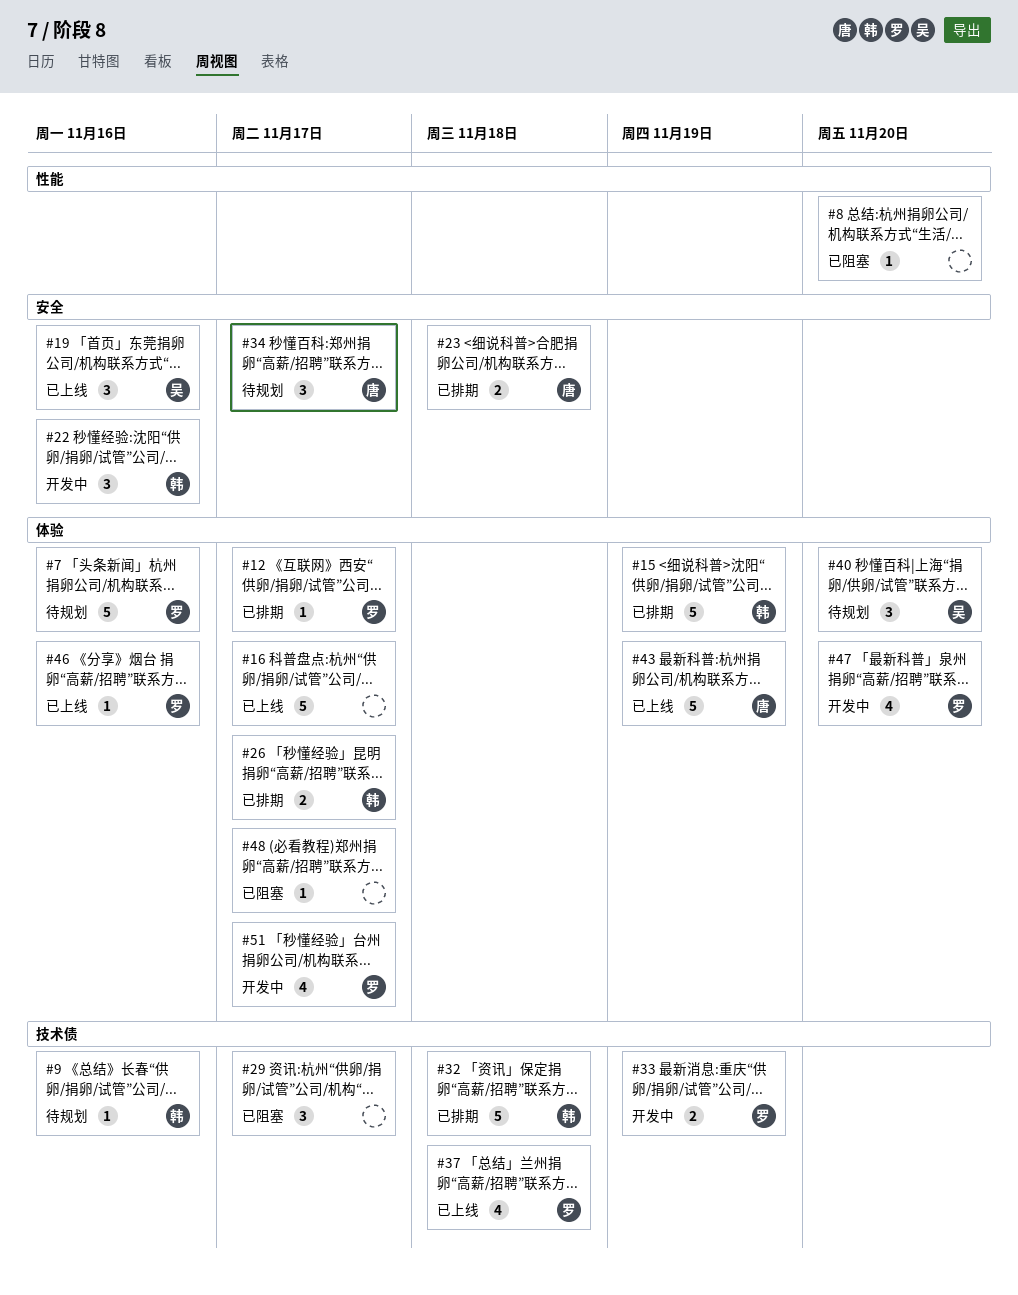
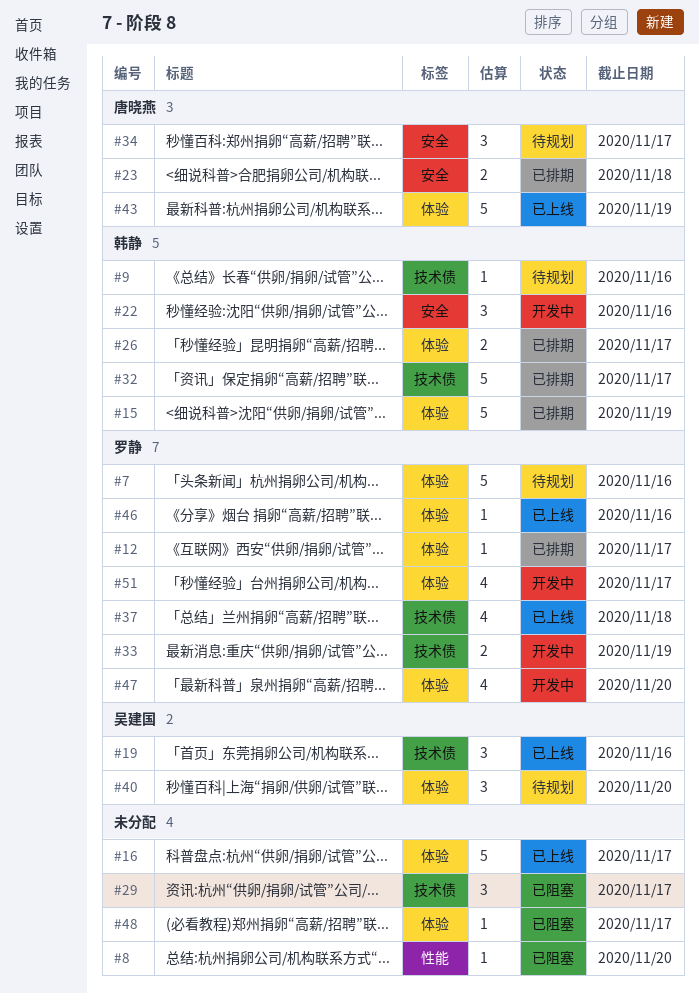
#19, label: 安全 -> 技术债
#32, due: Nov 18 -> Nov 17

